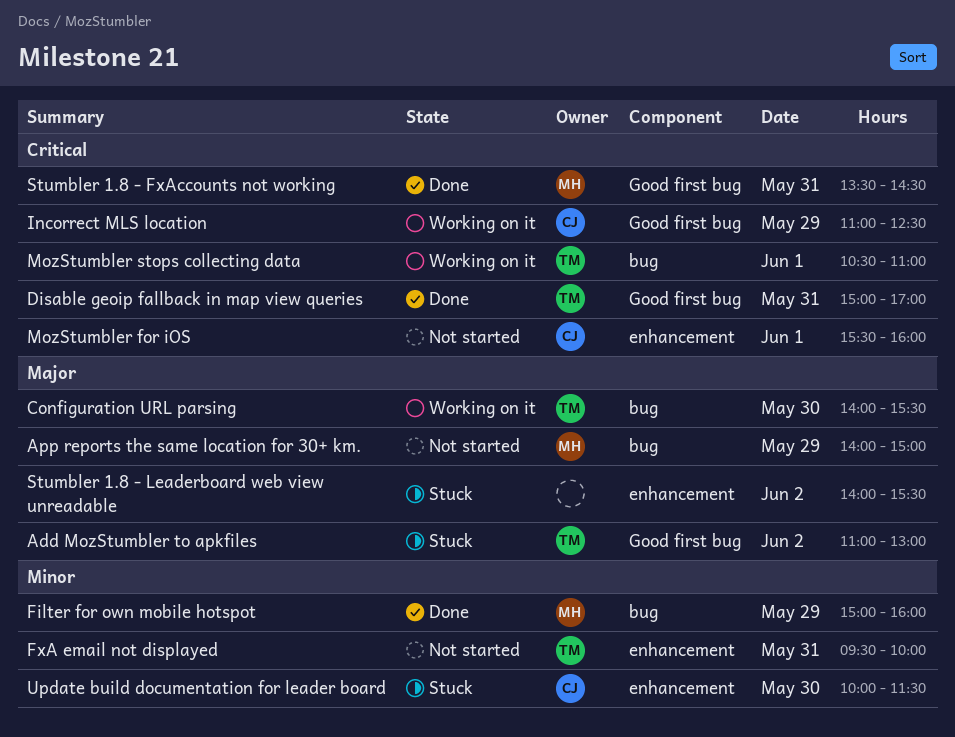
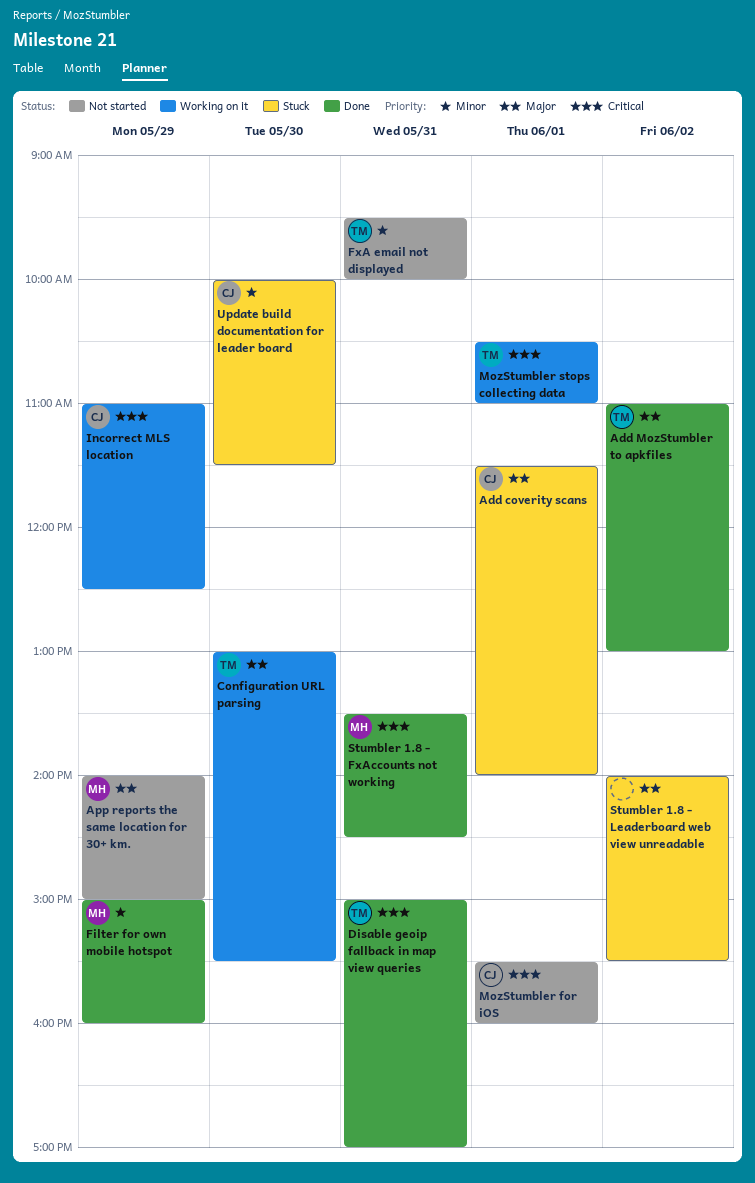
Add coverity scans: none -> present
Add MozStumbler to apkfiles, status: Stuck -> Done
Configuration URL parsing, begins: 14:00 -> 13:00

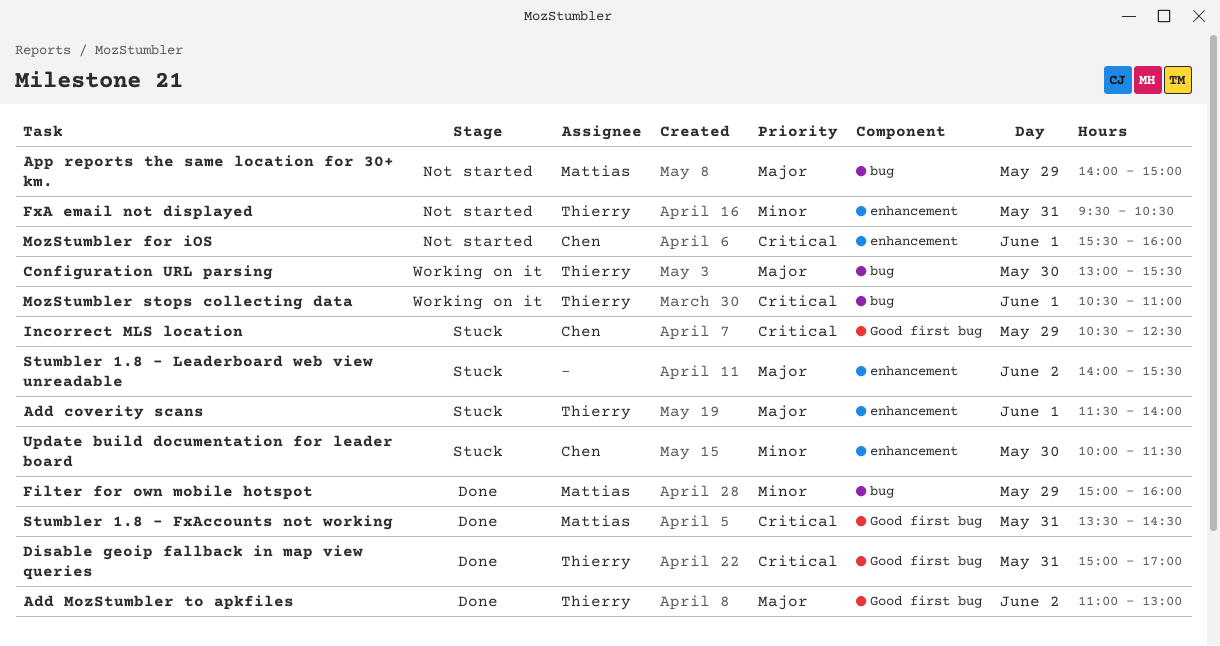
Add coverity scans, owner: Chen -> Thierry
FxA email not displayed, ends: 10:00 -> 10:30
Incorrect MLS location, status: Working on it -> Stuck
Incorrect MLS location, begins: 11:00 -> 10:30

